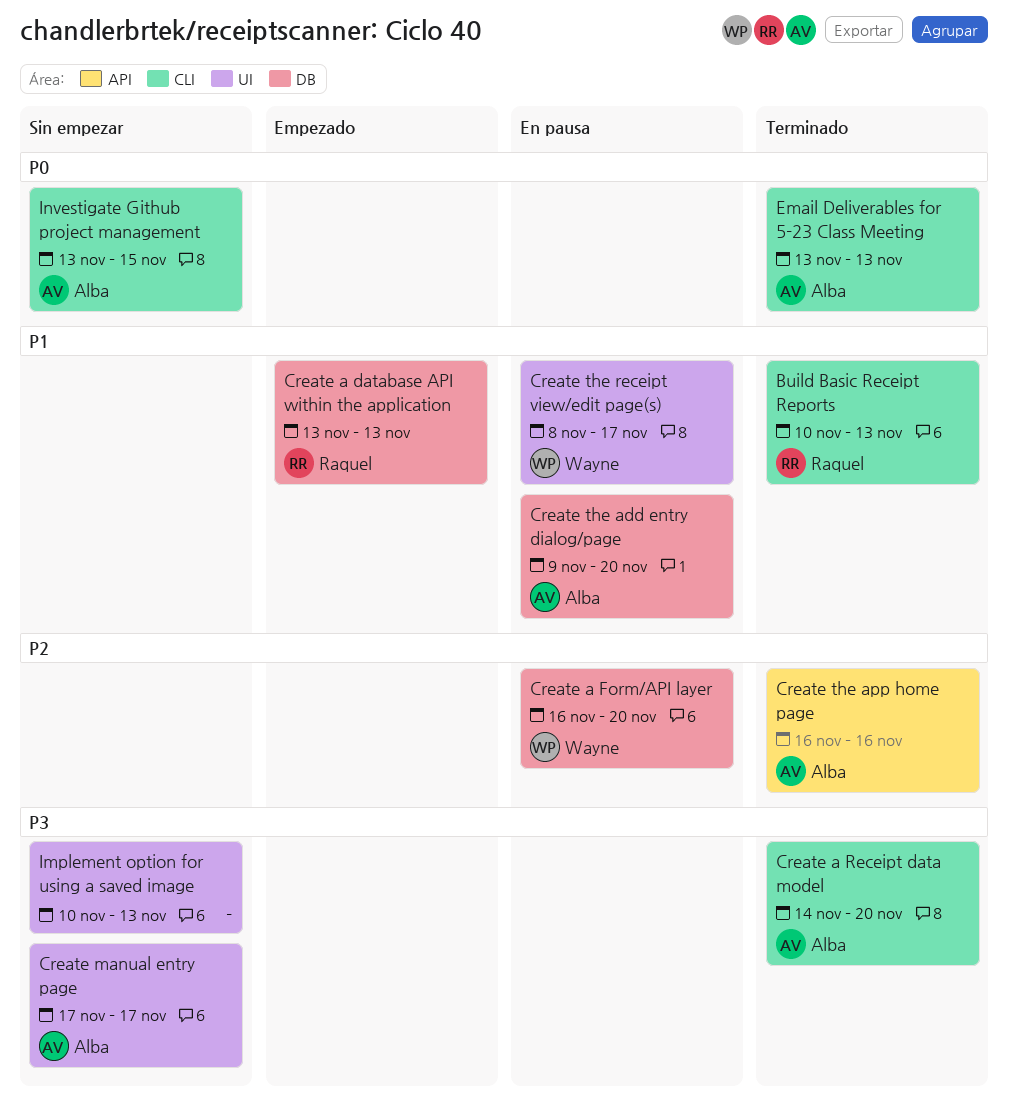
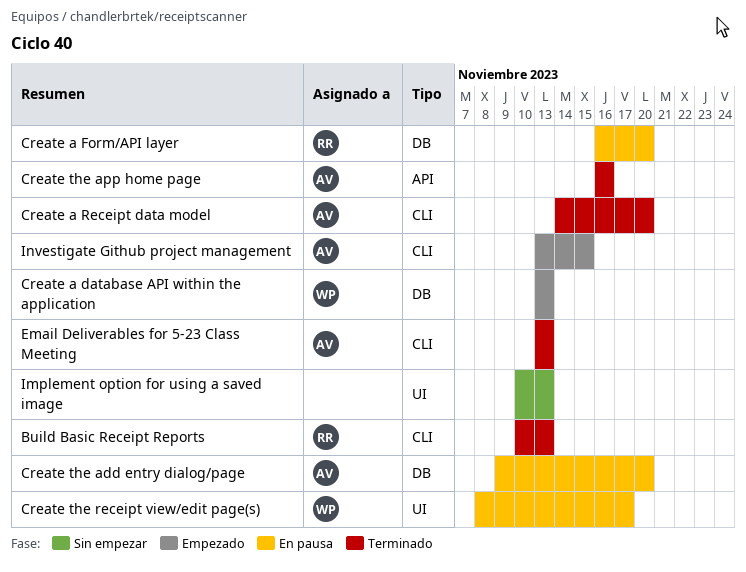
Create a database API within the application, owner: Raquel -> Wayne
Create a Form/API layer, owner: Wayne -> Raquel
Create manual entry page: present -> none
Investigate Github project management, status: Sin empezar -> Empezado

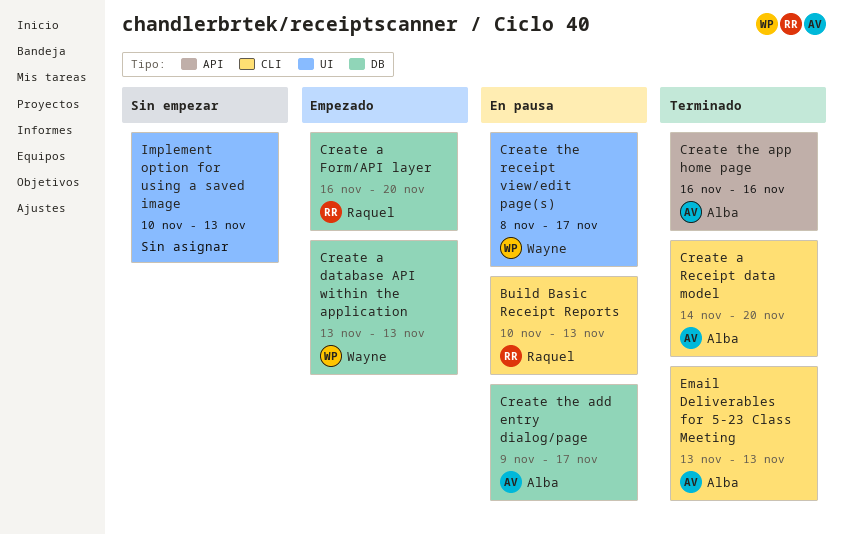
Build Basic Receipt Reports, status: Terminado -> En pausa
Create a Form/API layer, status: En pausa -> Empezado
Create the add entry dialog/page, due: Nov 20 -> Nov 17
Investigate Github project management: present -> none

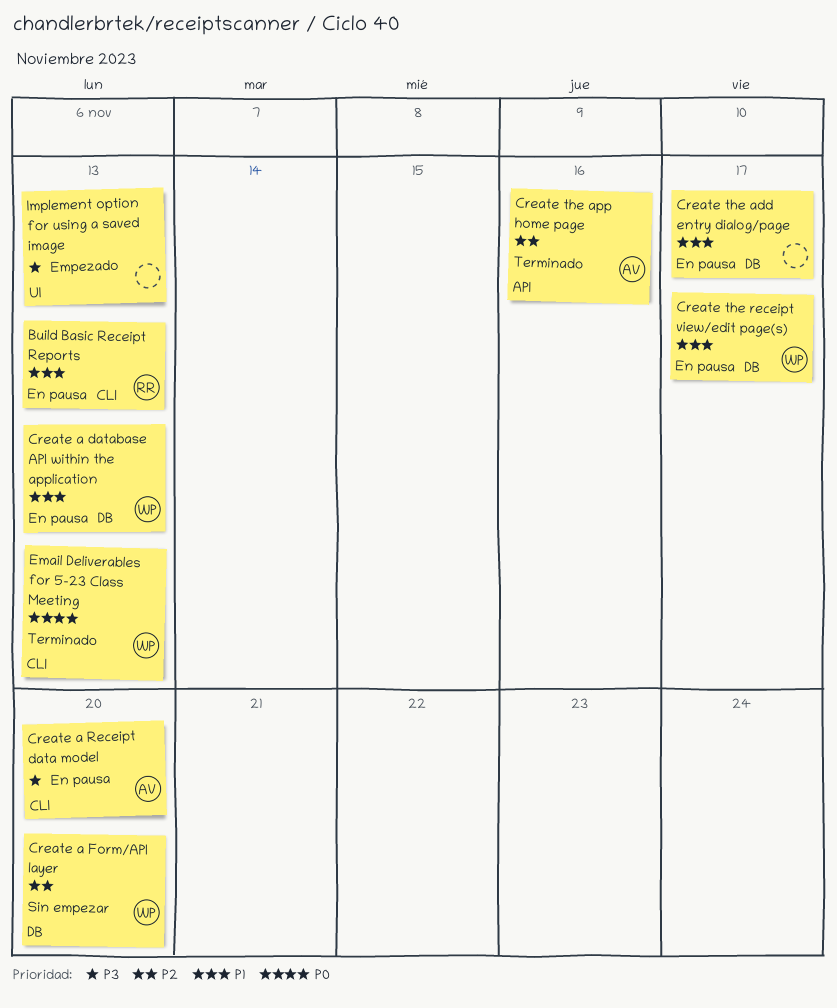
Create a database API within the application, status: Empezado -> En pausa
Create a Form/API layer, status: Empezado -> Sin empezar
Create a Form/API layer, owner: Raquel -> Wayne
Create a Receipt data model, status: Terminado -> En pausa
Create the add entry dialog/page, owner: Alba -> none
Create the receipt view/edit page(s), label: UI -> DB
Email Deliverables for 5-23 Class Meeting, owner: Alba -> Wayne
Implement option for using a saved image, status: Sin empezar -> Empezado

